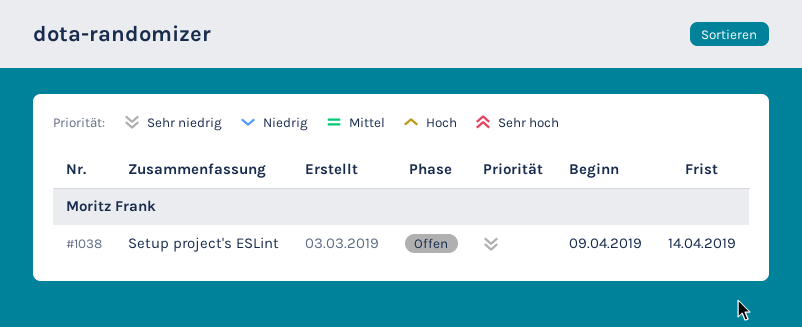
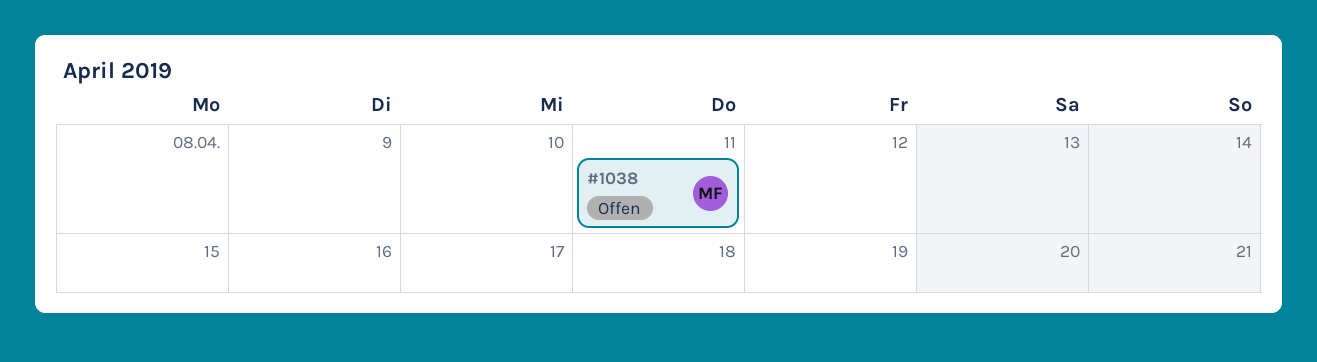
#1038, due: Apr 14 -> Apr 11

